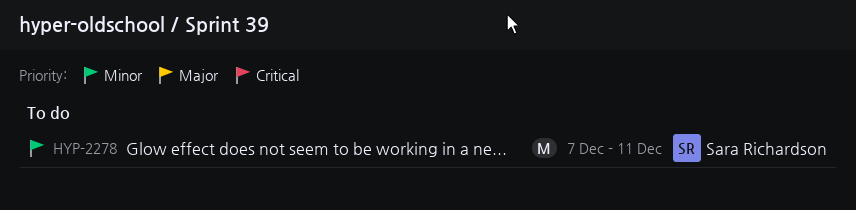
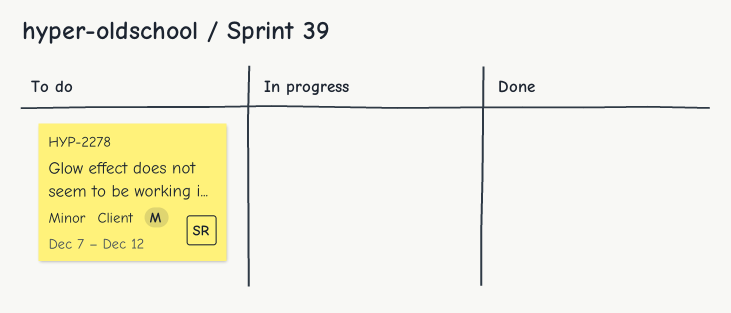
HYP-2278, due: Dec 11 -> Dec 12

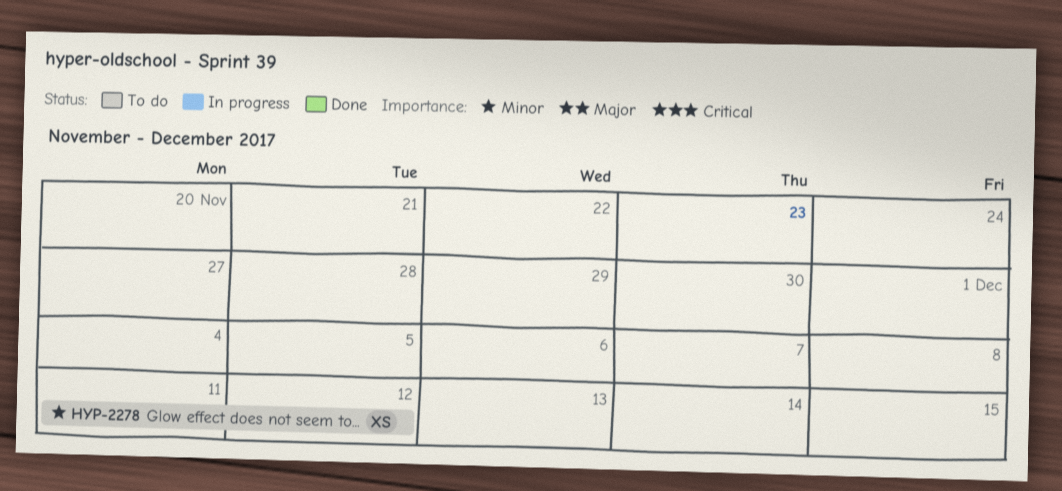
HYP-2278, estimate: M -> XS
HYP-2278, start: Dec 7 -> Dec 11

